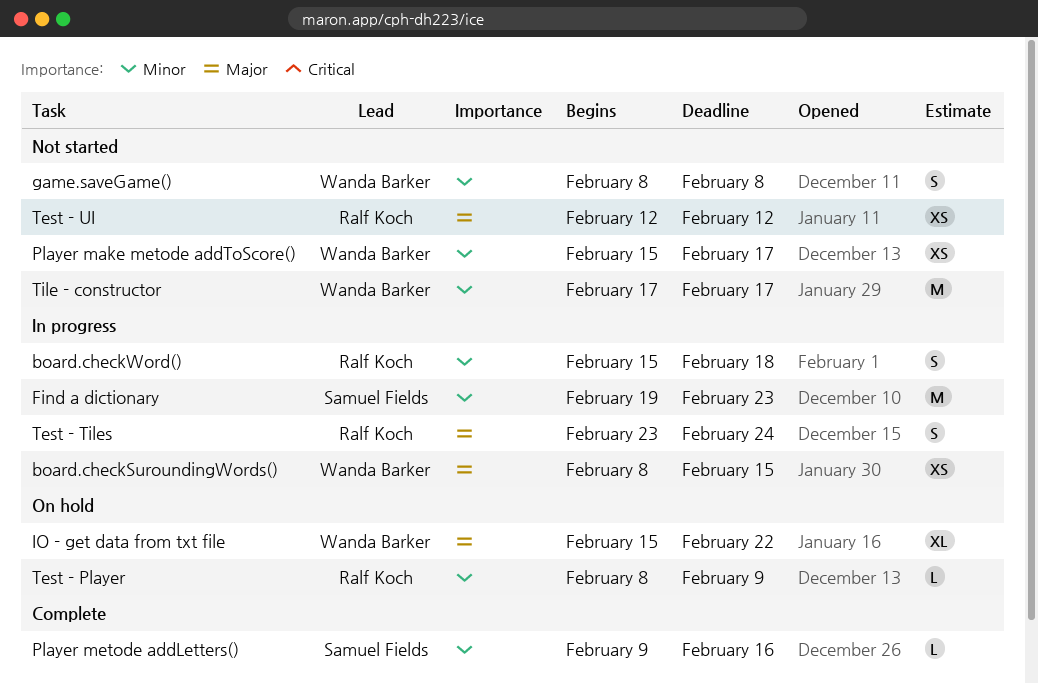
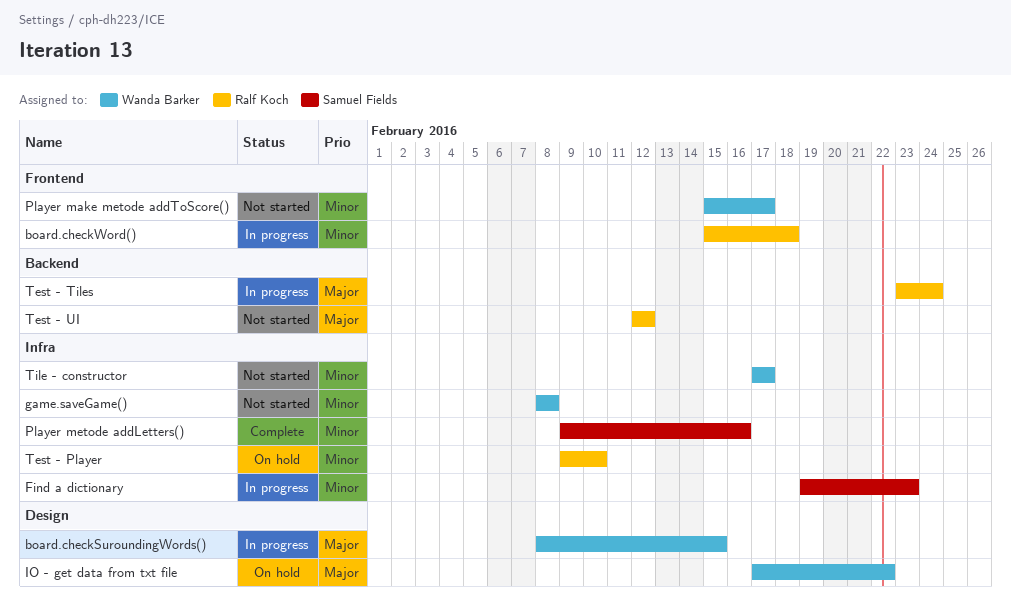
IO - get data from txt file, start: Feb 15 -> Feb 17
Test - Player, start: Feb 8 -> Feb 9
Test - Player, due: Feb 9 -> Feb 10

